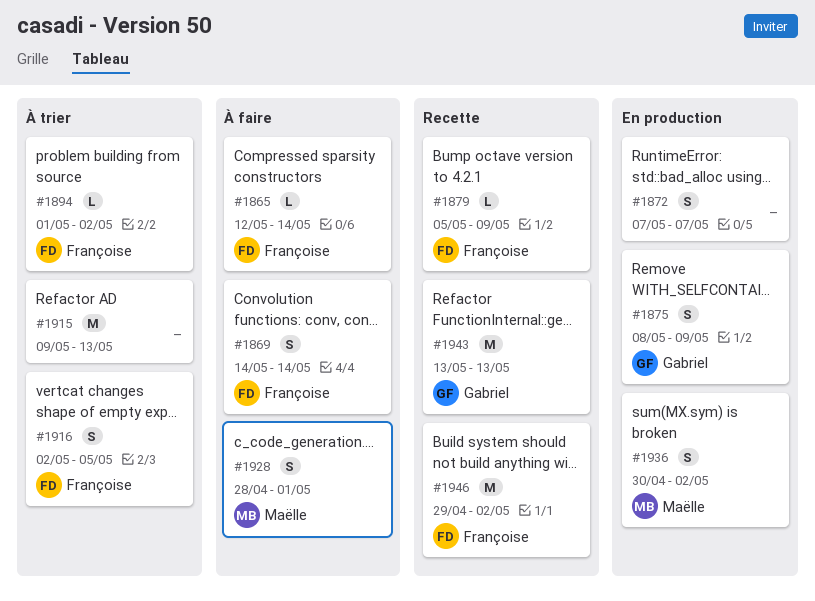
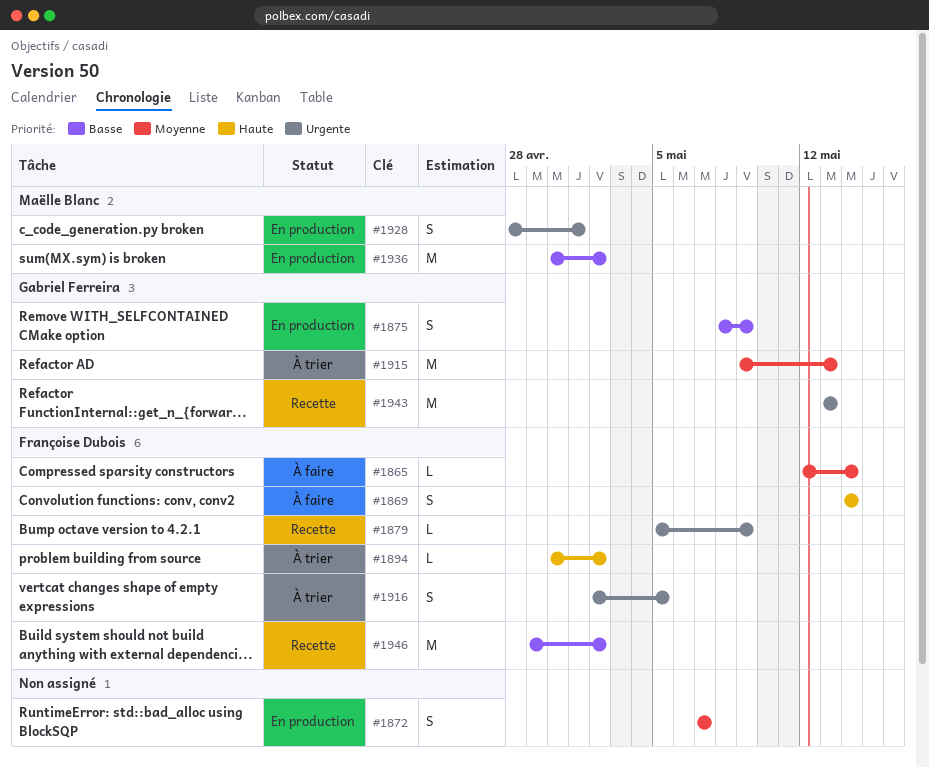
#1894, start: May 1 -> Apr 30
#1915, owner: none -> Gabriel Ferreira
#1928, status: À faire -> En production
#1936, estimate: S -> M

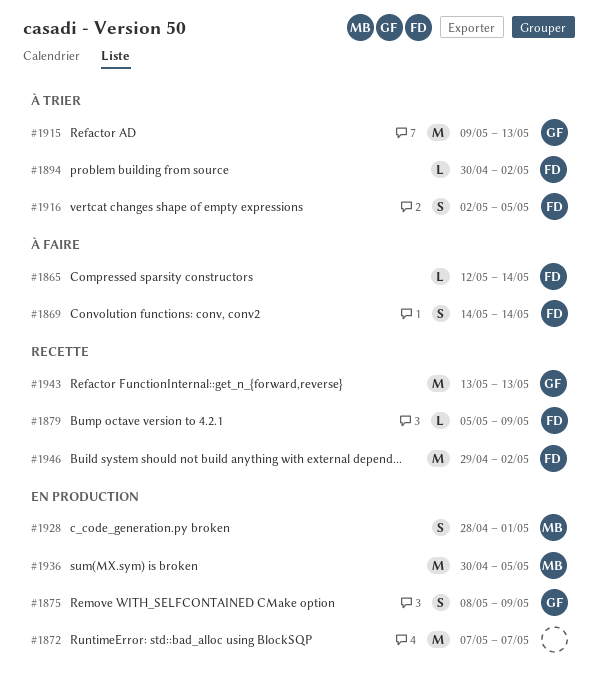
#1872, estimate: S -> M
#1936, due: May 2 -> May 5

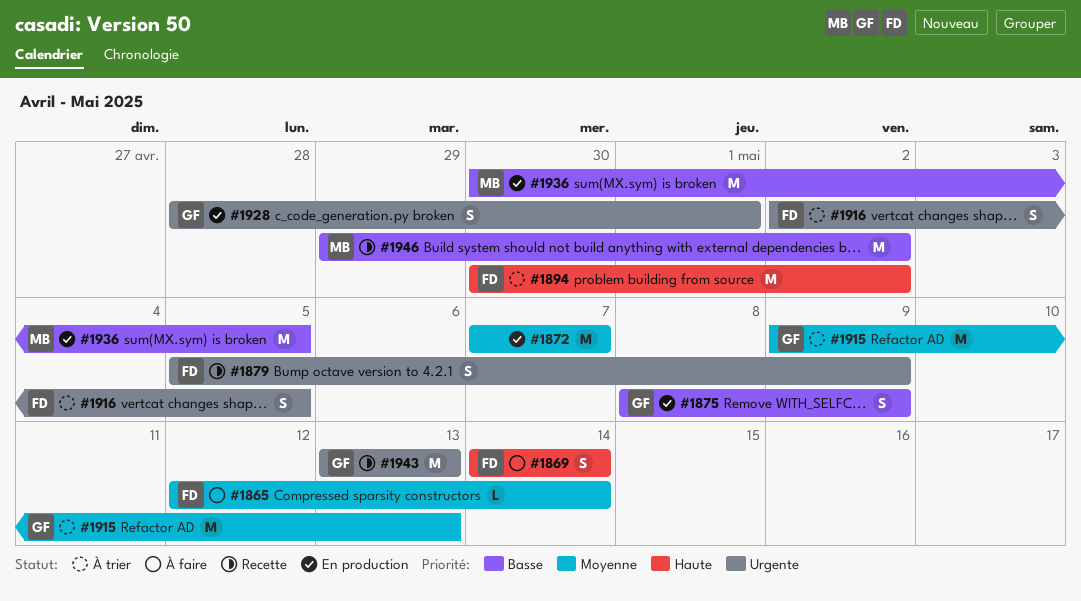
#1879, estimate: L -> S
#1894, estimate: L -> M
#1928, owner: MB -> GF
#1946, owner: FD -> MB

